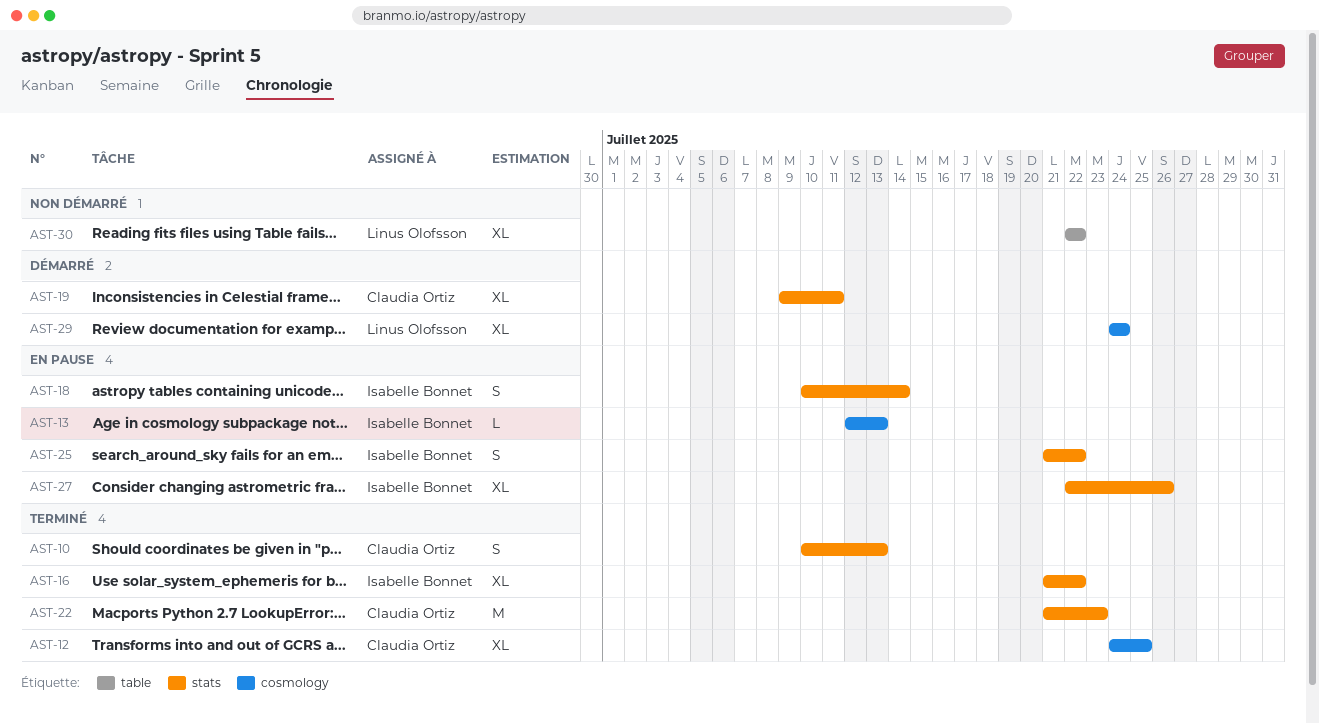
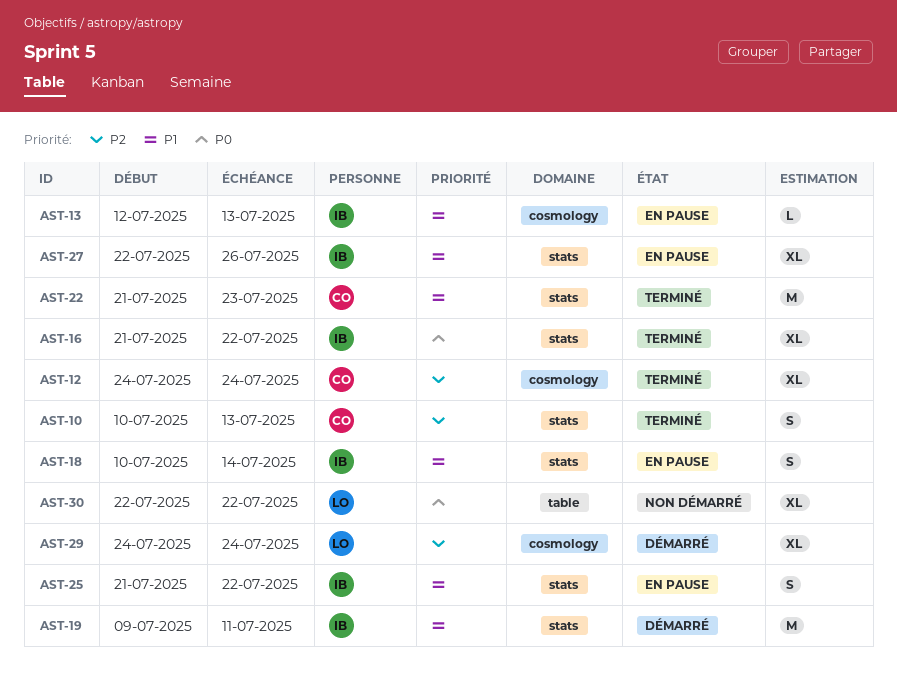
AST-12, due: Jul 25 -> Jul 24
AST-19, owner: Claudia Ortiz -> Isabelle Bonnet
AST-19, estimate: XL -> M

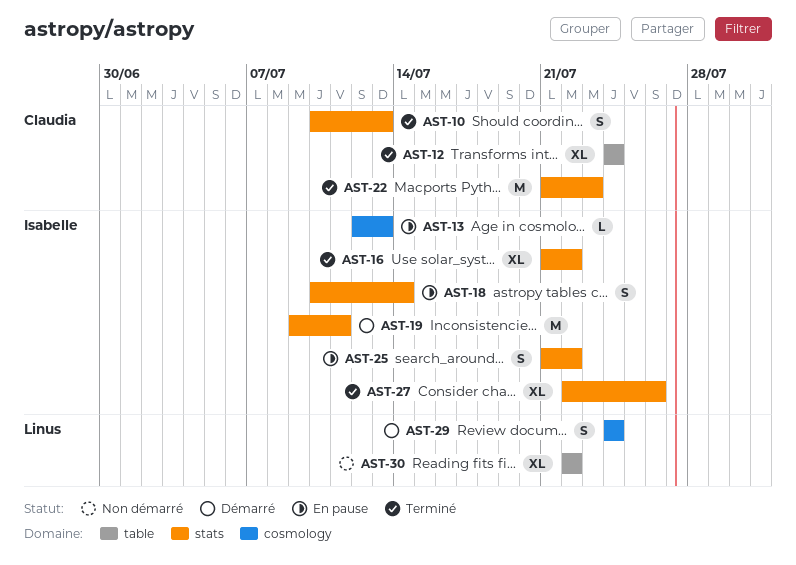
AST-12, label: cosmology -> table
AST-27, status: En pause -> Terminé
AST-29, estimate: XL -> S

